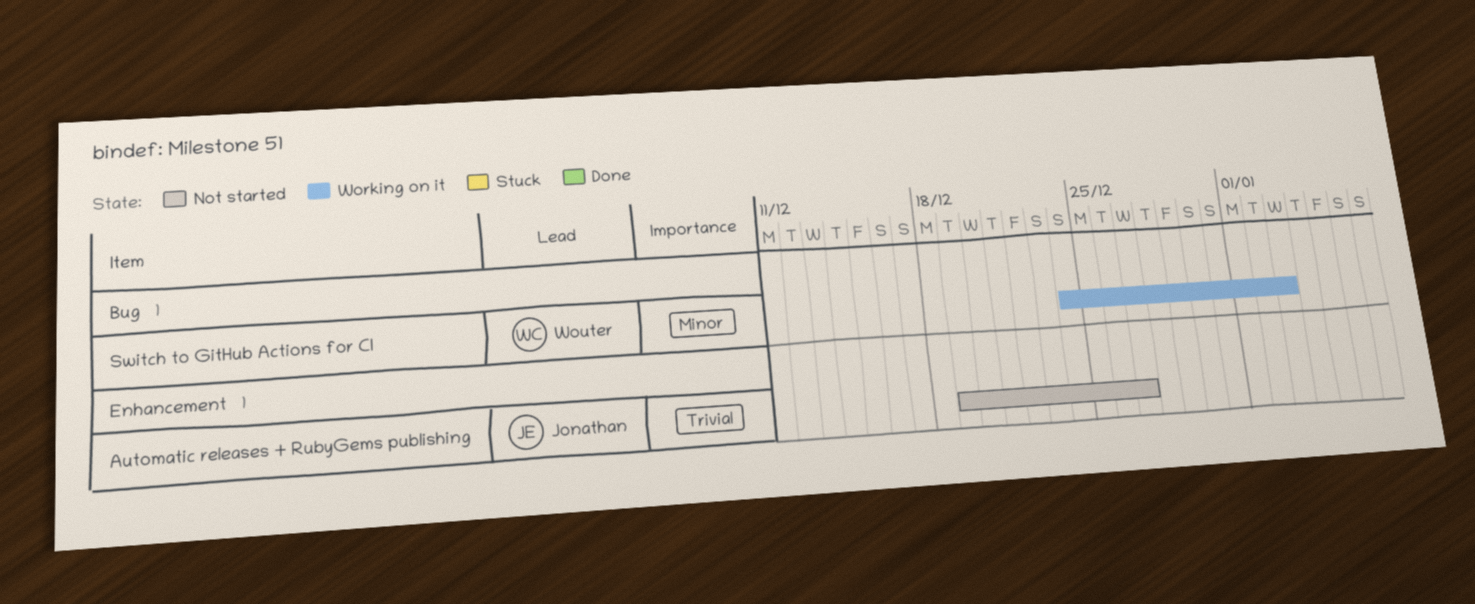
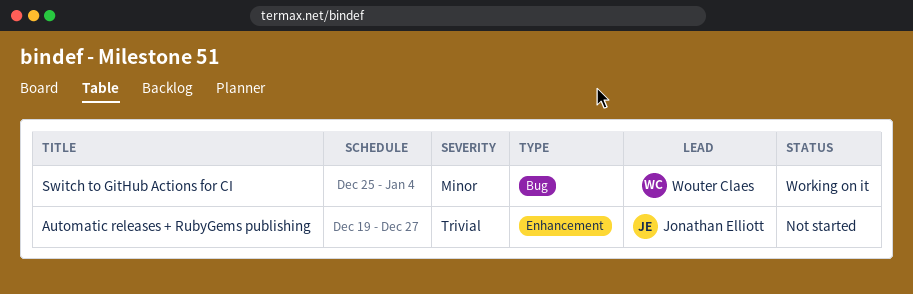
Switch to GitHub Actions for CI, start: Dec 24 -> Dec 25
Switch to GitHub Actions for CI, due: Jan 3 -> Jan 4

